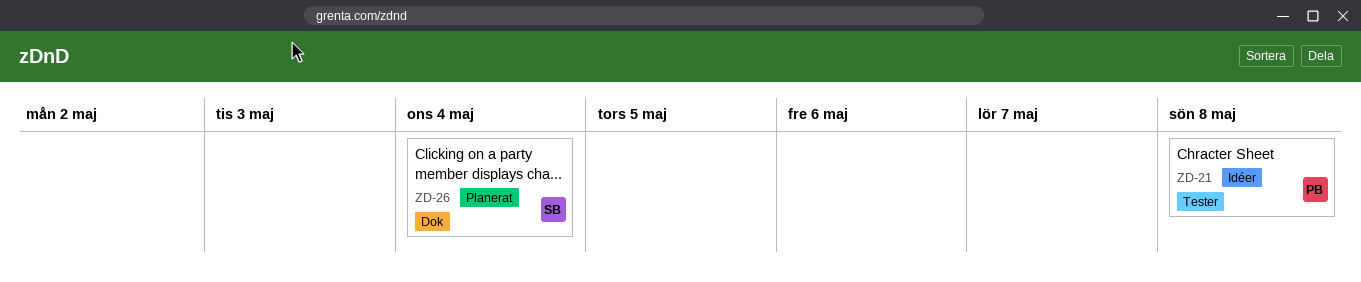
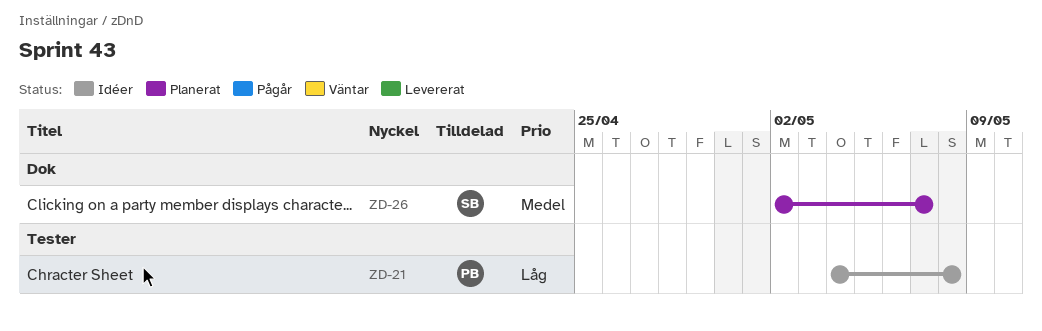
ZD-26, due: May 4 -> May 7

